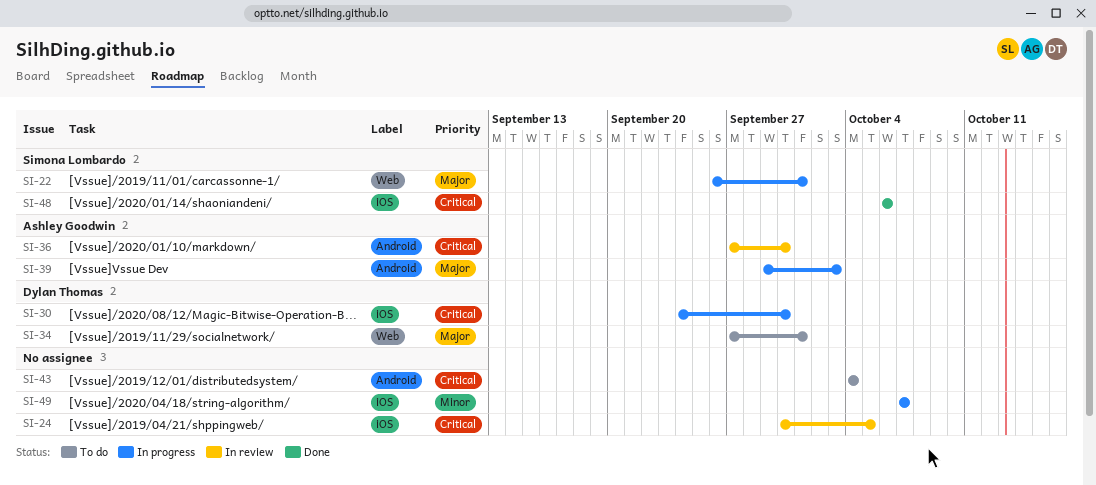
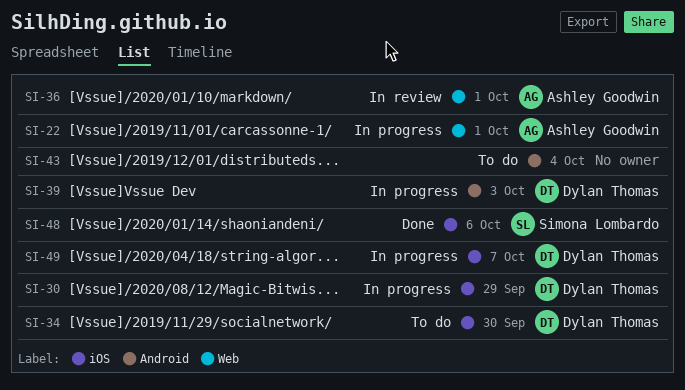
SI-22, owner: Simona Lombardo -> Ashley Goodwin
SI-24: present -> none
SI-30, due: Sep 30 -> Sep 29
SI-34, label: Web -> iOS
SI-34, due: Oct 1 -> Sep 30
SI-36, label: Android -> Web
SI-36, due: Sep 30 -> Oct 1
SI-39, owner: Ashley Goodwin -> Dylan Thomas
SI-49, owner: none -> Dylan Thomas

